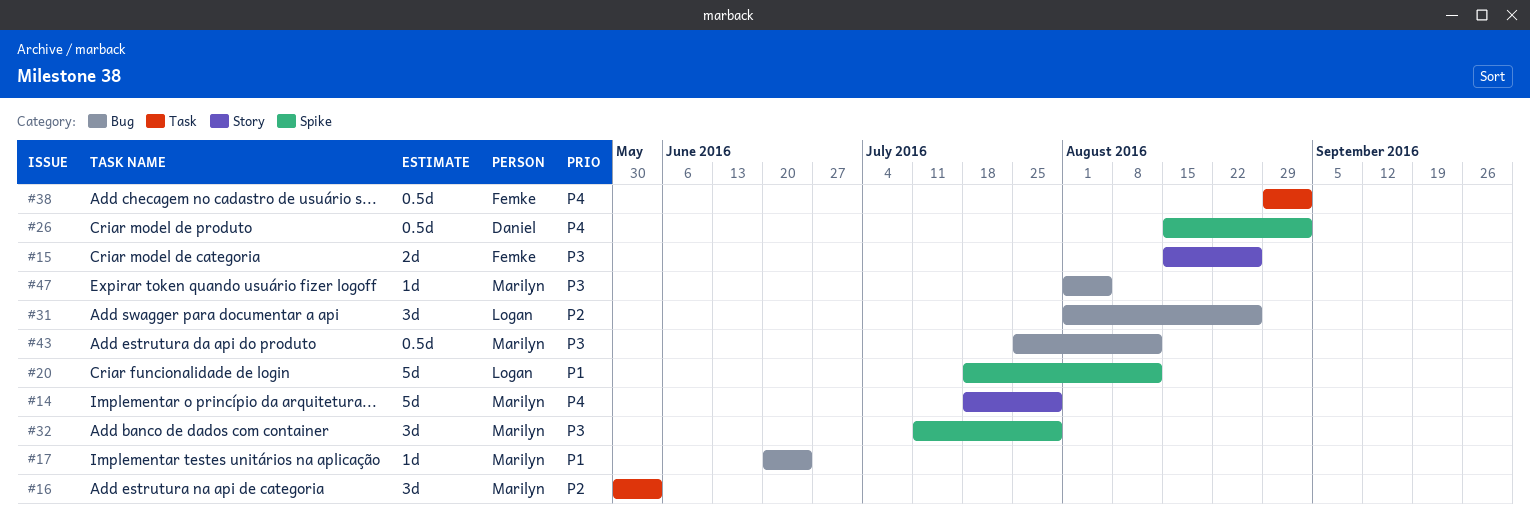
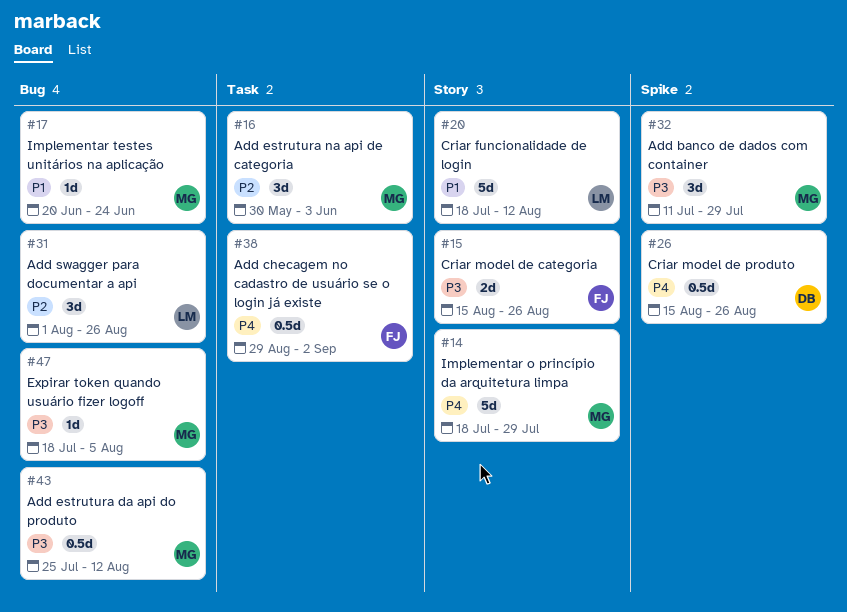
#20, label: Spike -> Story
#26, due: Sep 2 -> Aug 26
#47, start: Aug 1 -> Jul 18

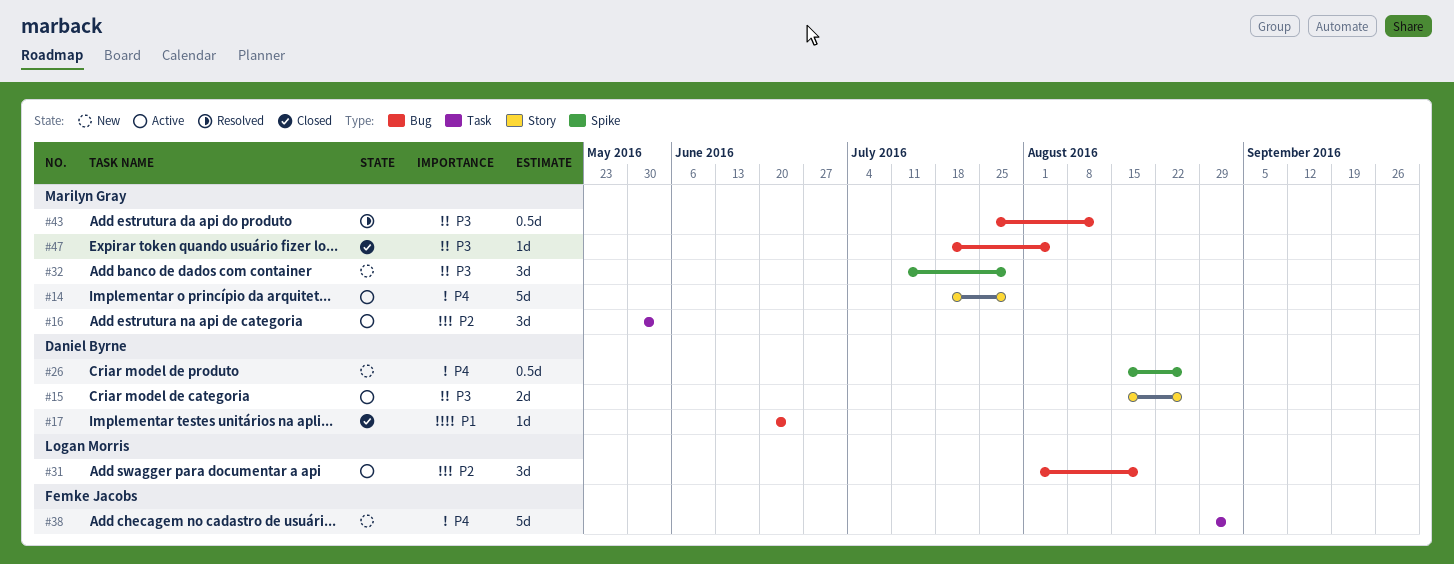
#15, owner: Femke Jacobs -> Daniel Byrne
#17, owner: Marilyn Gray -> Daniel Byrne
#20: present -> none
#31, due: Aug 26 -> Aug 19
#38, estimate: 0.5d -> 5d

